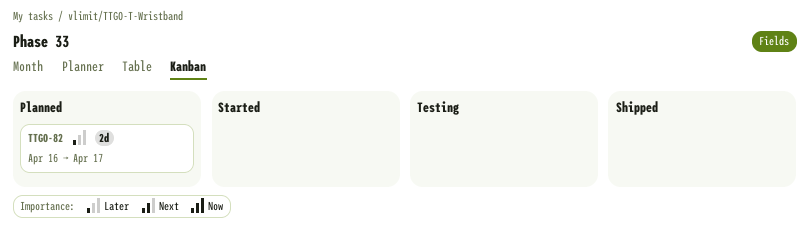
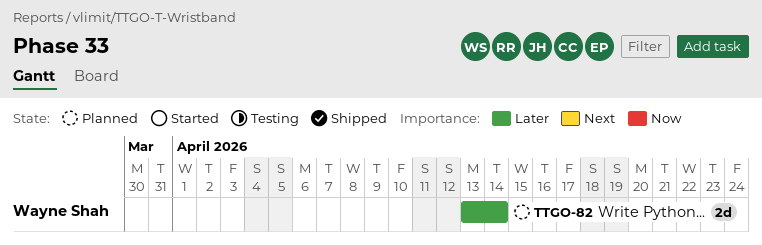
TTGO-82, start: Apr 16 -> Apr 13
TTGO-82, due: Apr 17 -> Apr 14

